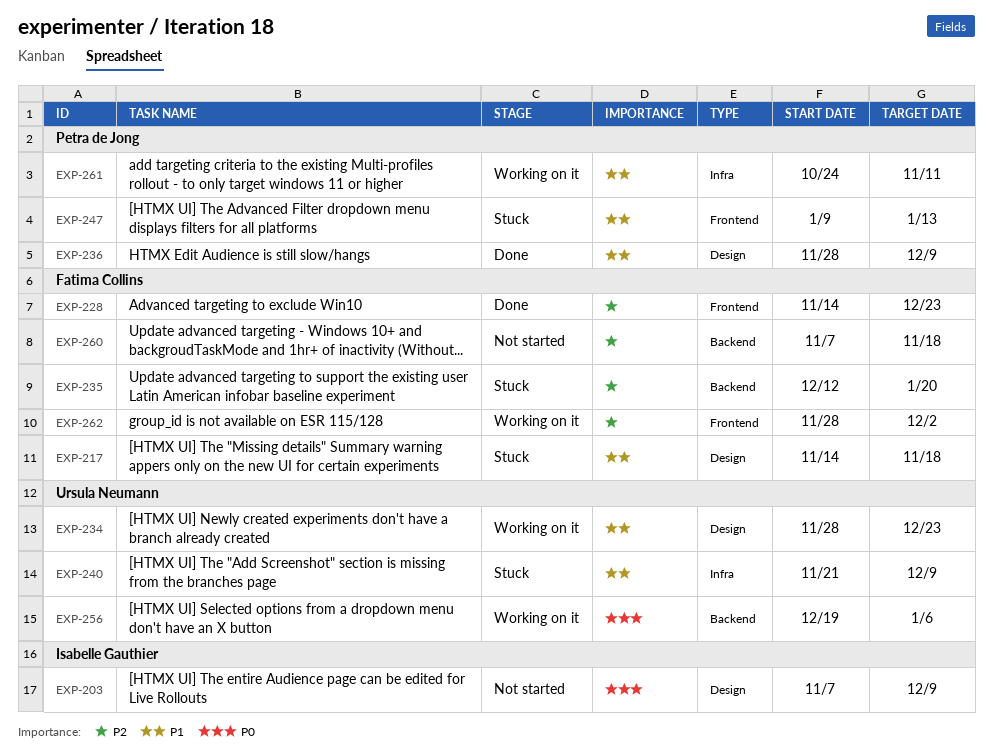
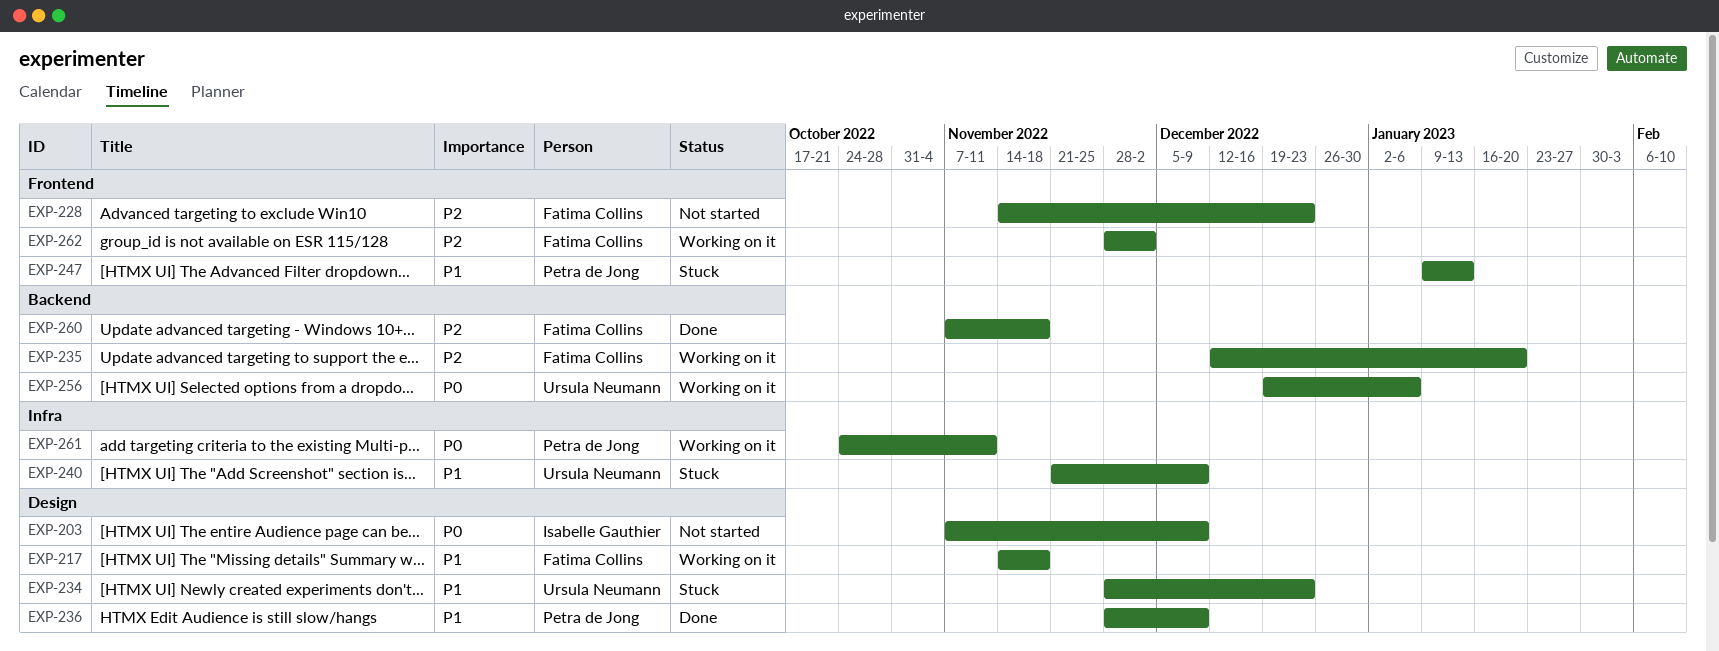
EXP-217, status: Stuck -> Working on it
EXP-228, status: Done -> Not started
EXP-234, status: Working on it -> Stuck
EXP-235, status: Stuck -> Working on it
EXP-260, status: Not started -> Done
EXP-261, priority: P1 -> P0

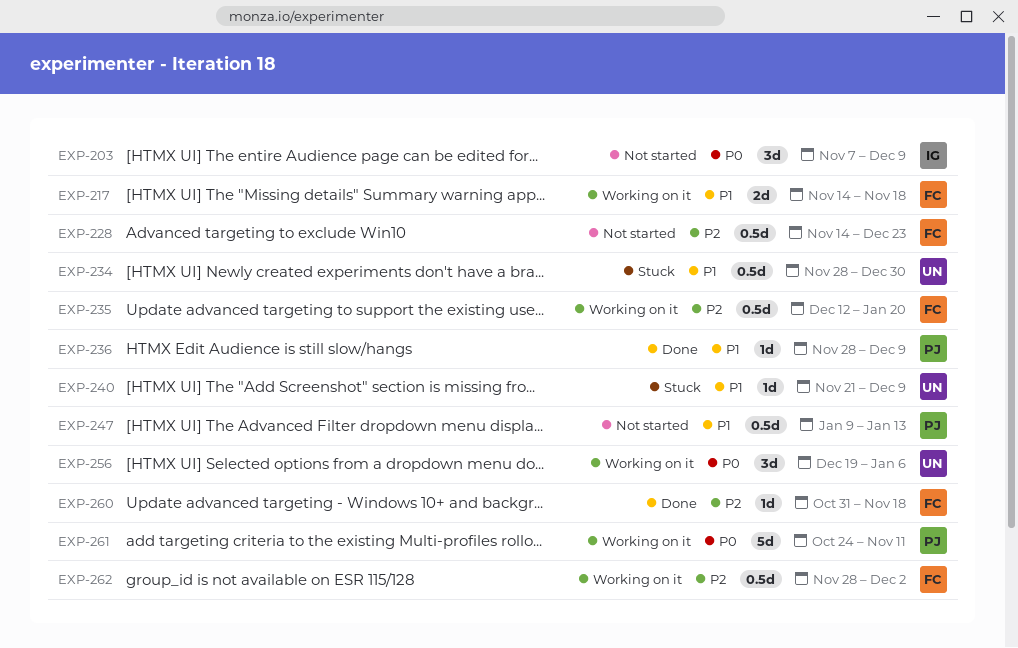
EXP-234, due: Dec 23 -> Dec 30
EXP-247, status: Stuck -> Not started
EXP-260, start: Nov 7 -> Oct 31

